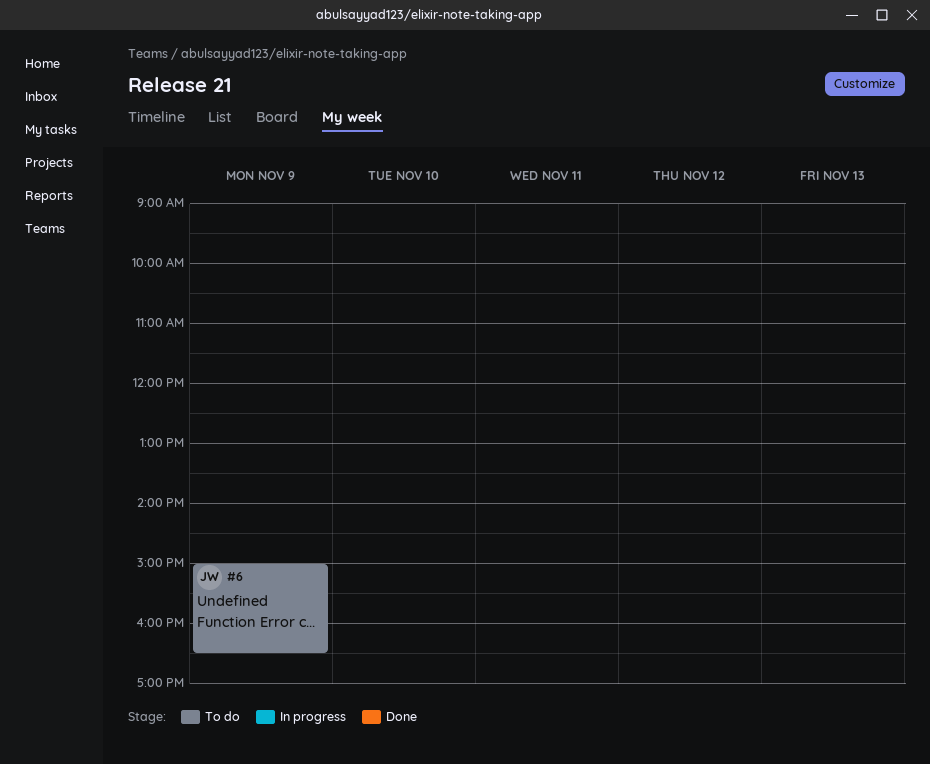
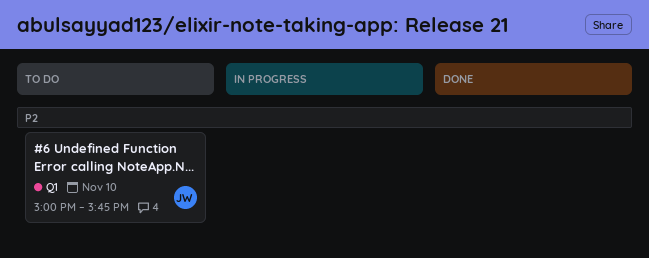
#6, day: Nov 9 -> Nov 10
#6, ends: 16:30 -> 15:45

